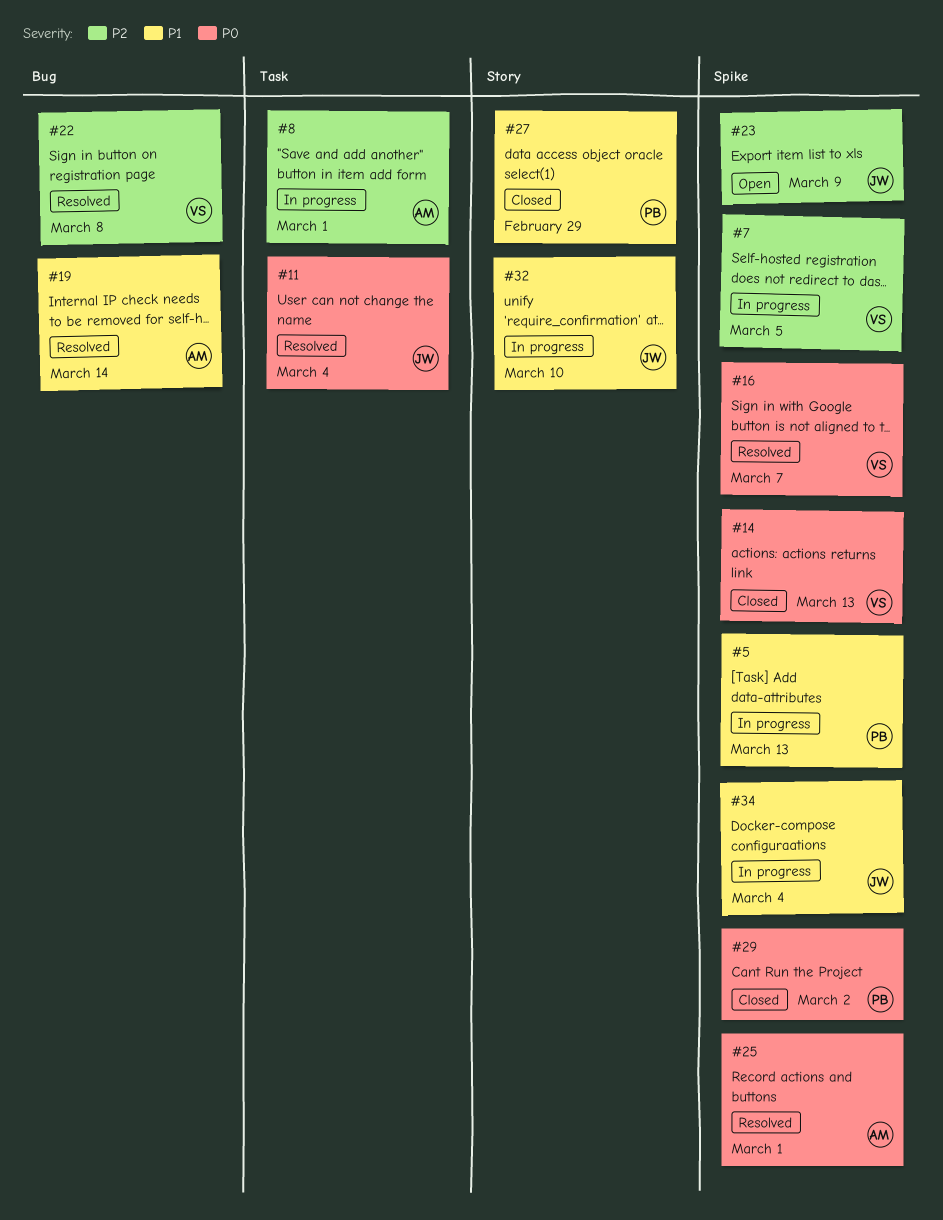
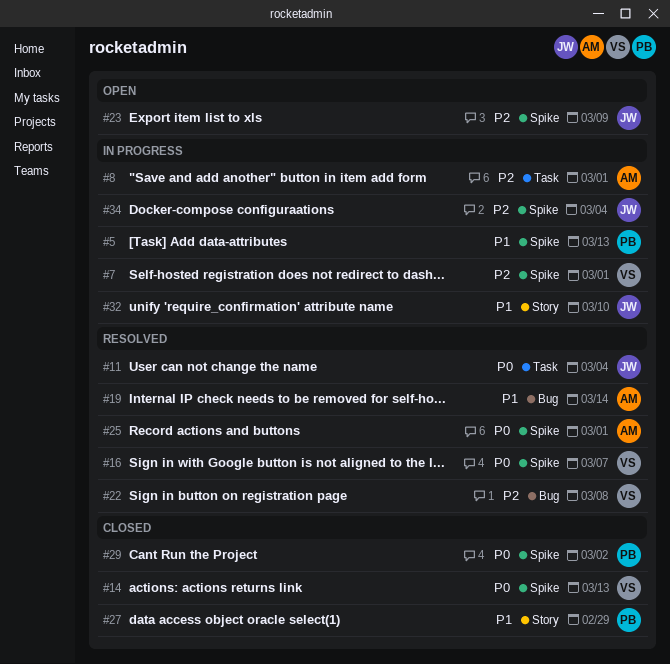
#7, due: Mar 5 -> Mar 1
#34, priority: P1 -> P2

